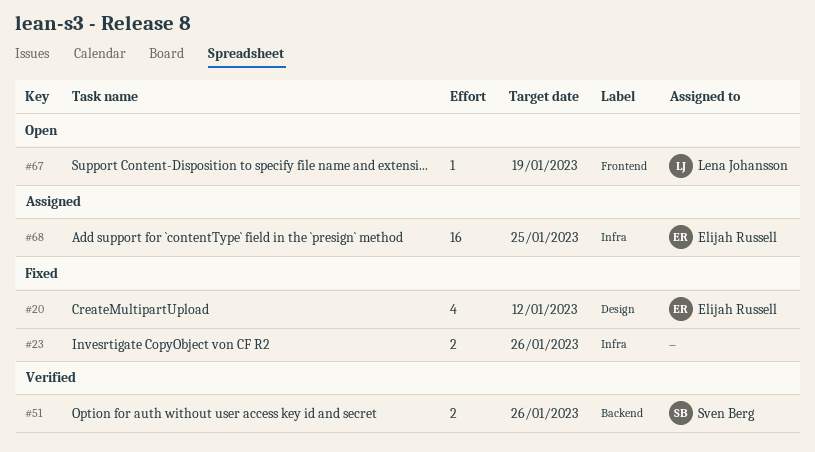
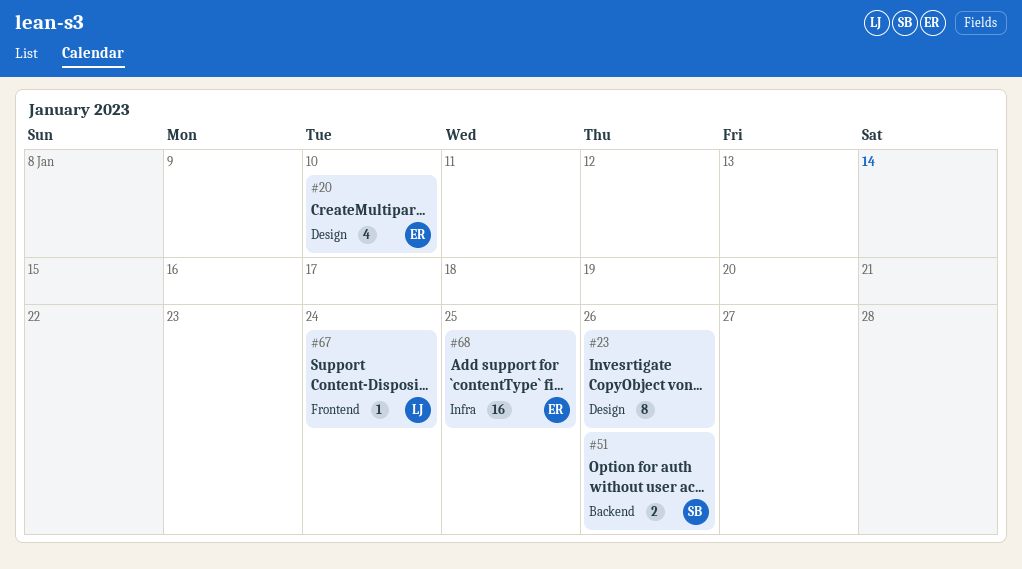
#20, due: Jan 12 -> Jan 10
#23, label: Infra -> Design
#23, estimate: 2 -> 8
#67, due: Jan 19 -> Jan 24

